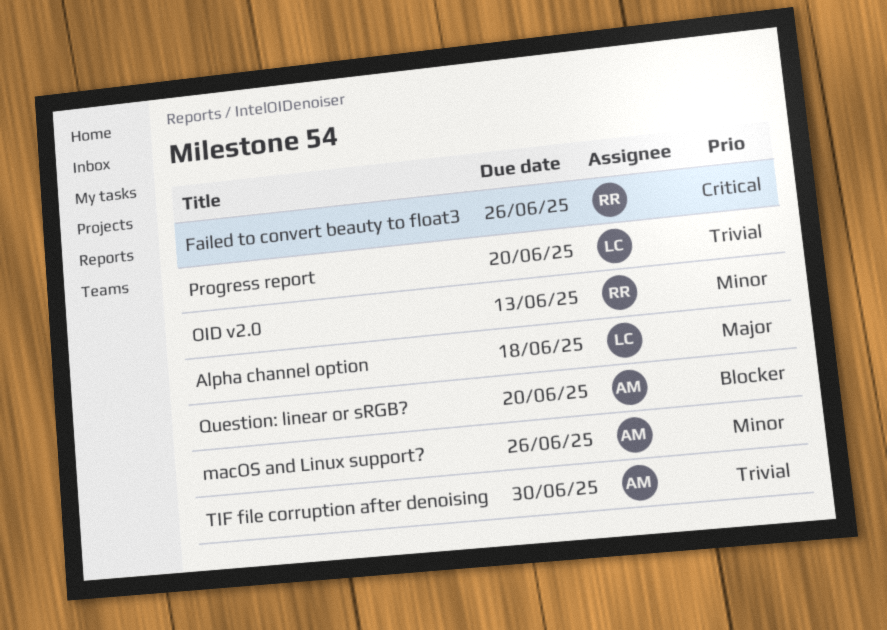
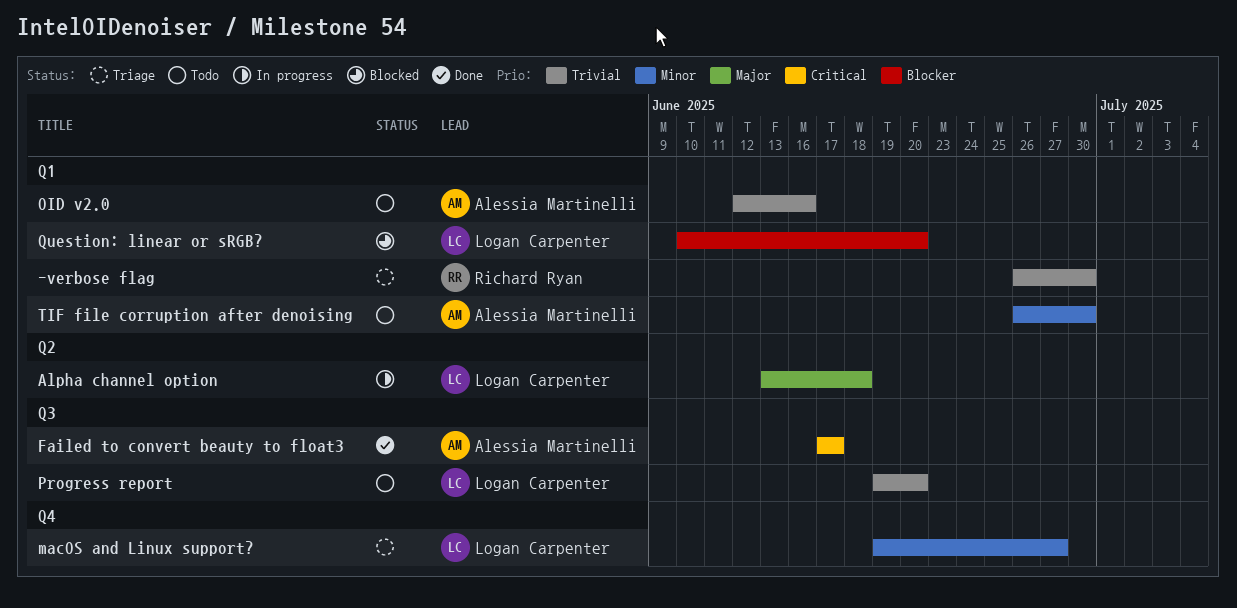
-verbose flag: none -> present
Failed to convert beauty to float3, owner: Richard Ryan -> Alessia Martinelli
Failed to convert beauty to float3, due: Jun 26 -> Jun 17
macOS and Linux support?, owner: Alessia Martinelli -> Logan Carpenter
macOS and Linux support?, due: Jun 26 -> Jun 27
OID v2.0, owner: Richard Ryan -> Alessia Martinelli
OID v2.0, priority: Minor -> Trivial
OID v2.0, due: Jun 13 -> Jun 16
Question: linear or sRGB?, owner: Alessia Martinelli -> Logan Carpenter
TIF file corruption after denoising, priority: Trivial -> Minor

